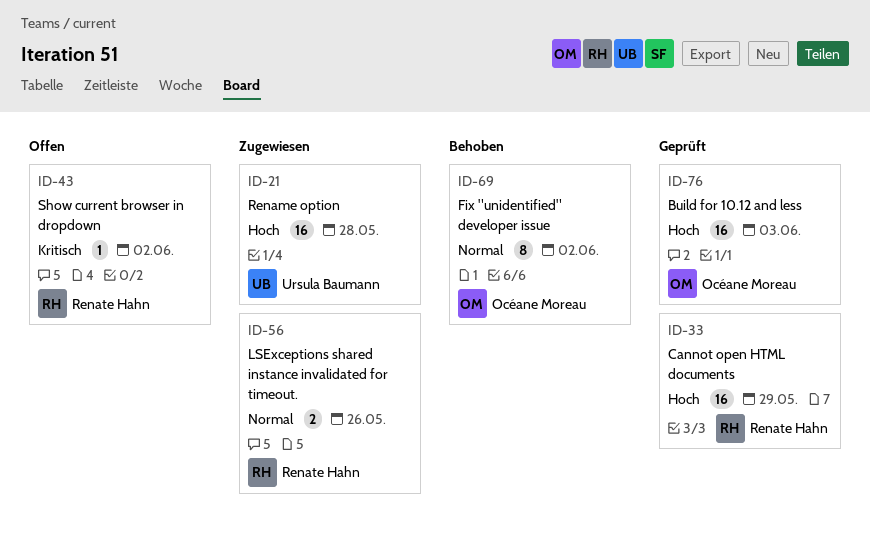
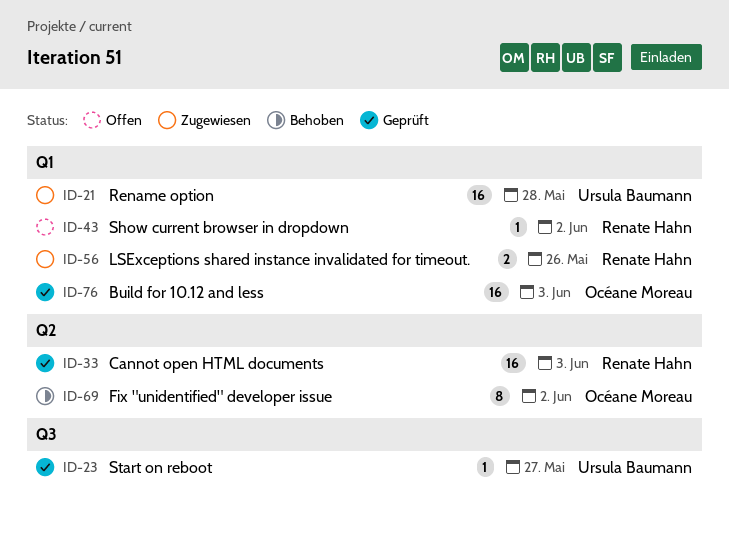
ID-23: none -> present
ID-33, due: May 29 -> Jun 3

